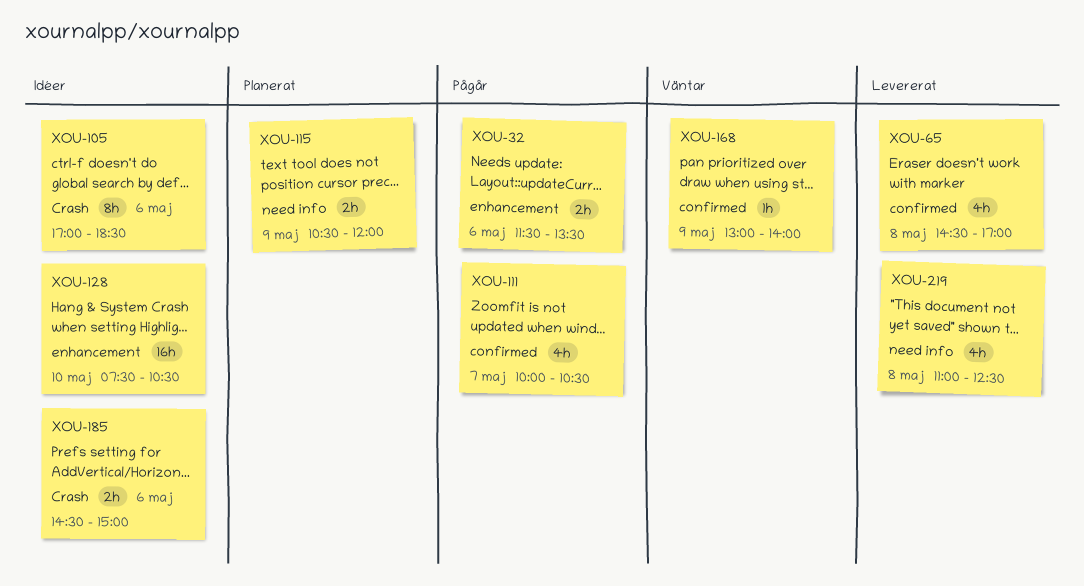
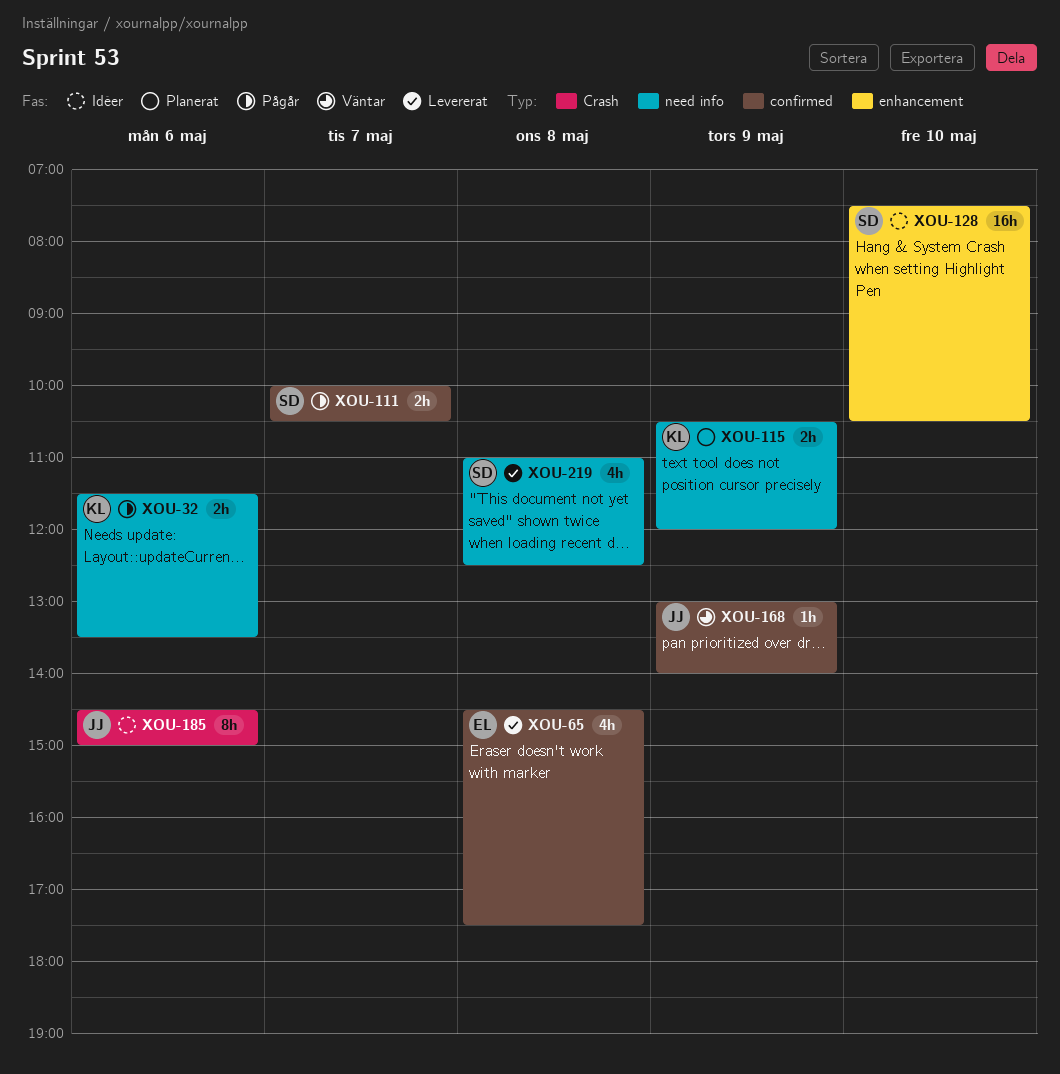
XOU-32, label: enhancement -> need info
XOU-65, ends: 17:00 -> 17:30
XOU-105: present -> none
XOU-111, estimate: 4h -> 2h
XOU-185, estimate: 2h -> 8h

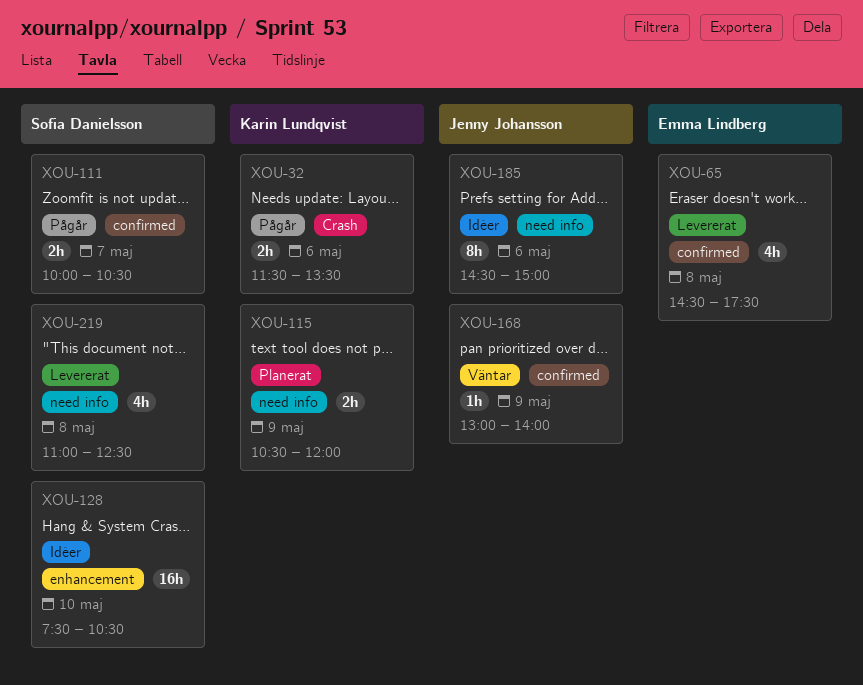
XOU-32, label: need info -> Crash
XOU-185, label: Crash -> need info

